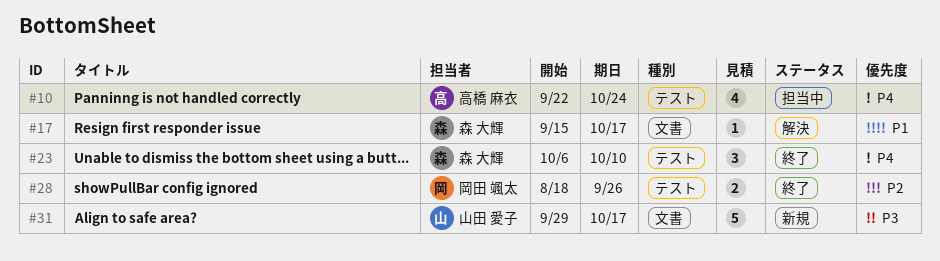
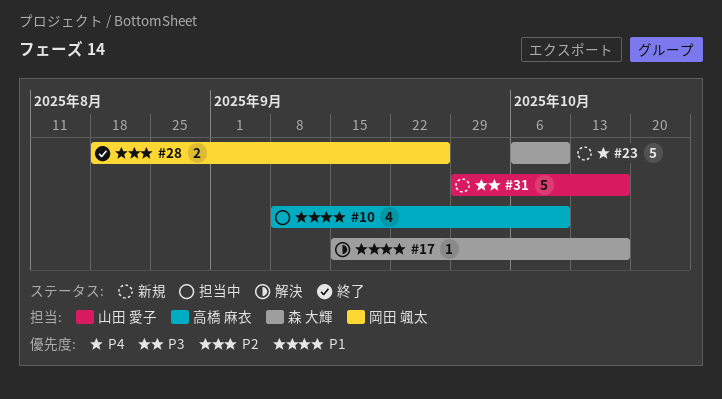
#10, priority: P4 -> P1
#10, start: Sep 22 -> Sep 8
#10, due: Oct 24 -> Oct 10
#23, status: 終了 -> 新規
#23, estimate: 3 -> 5

